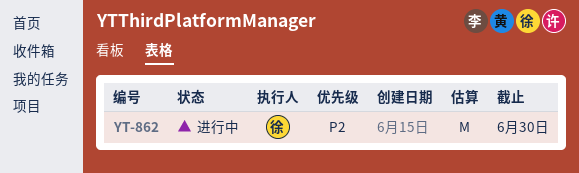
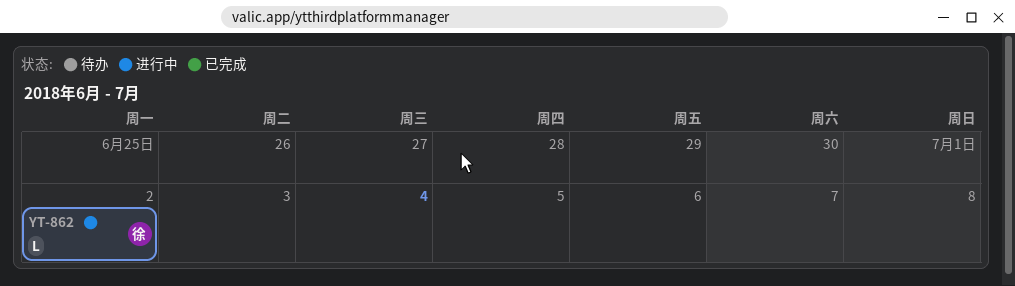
YT-862, estimate: M -> L
YT-862, due: Jun 30 -> Jul 2

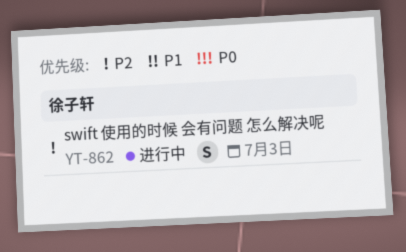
YT-862, estimate: L -> S
YT-862, due: Jul 2 -> Jul 3

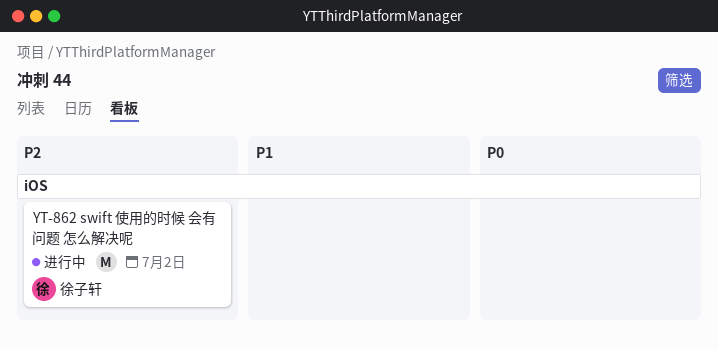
YT-862, estimate: S -> M
YT-862, due: Jul 3 -> Jul 2

